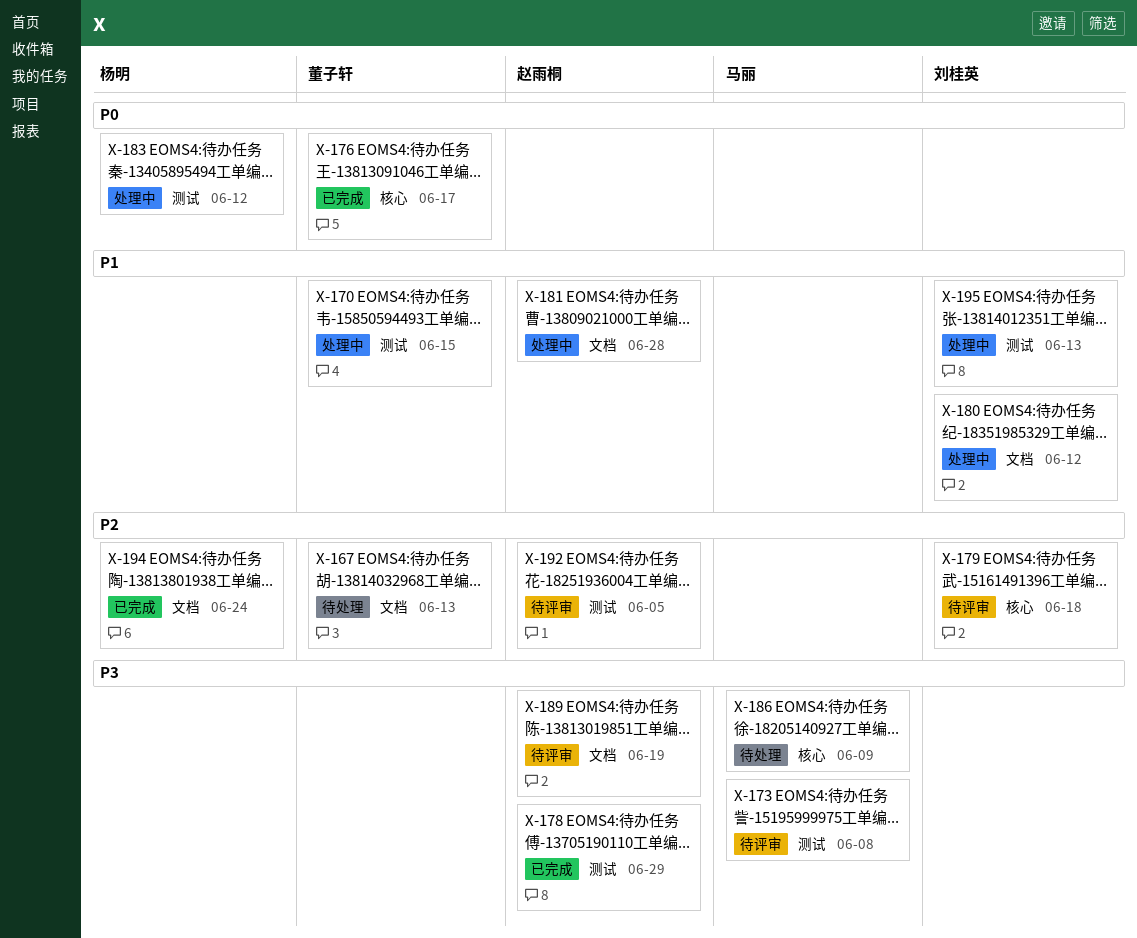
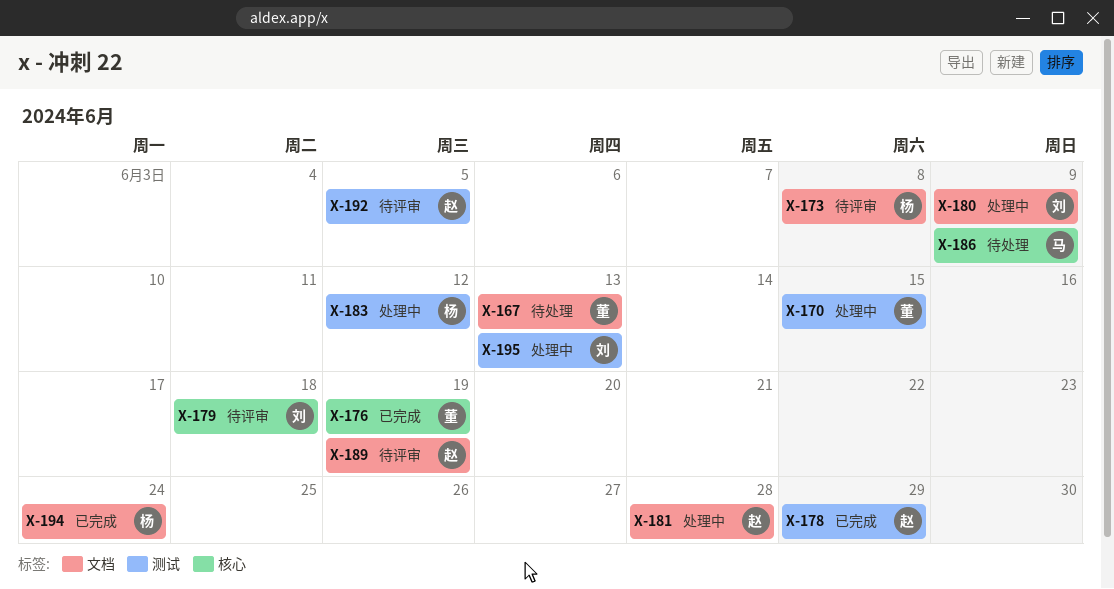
X-173, owner: 马丽 -> 杨明
X-173, label: 测试 -> 文档
X-176, due: Jun 17 -> Jun 19
X-180, due: Jun 12 -> Jun 9

